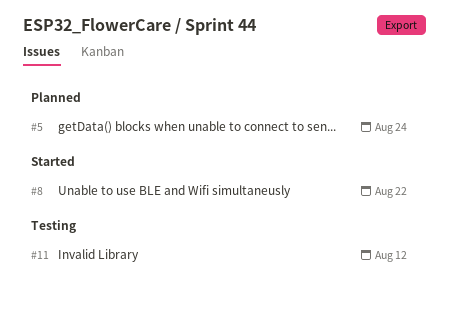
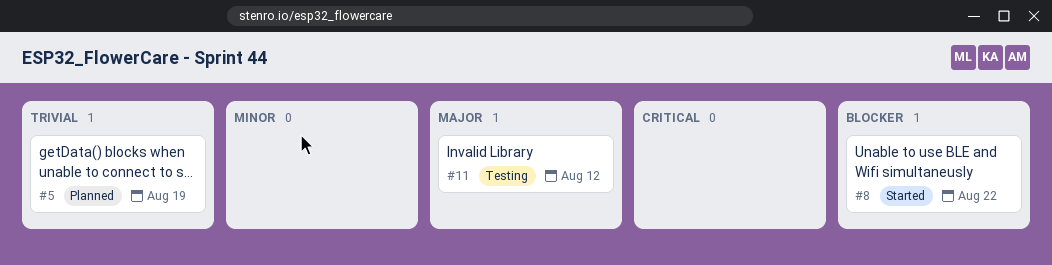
#5, due: Aug 24 -> Aug 19

